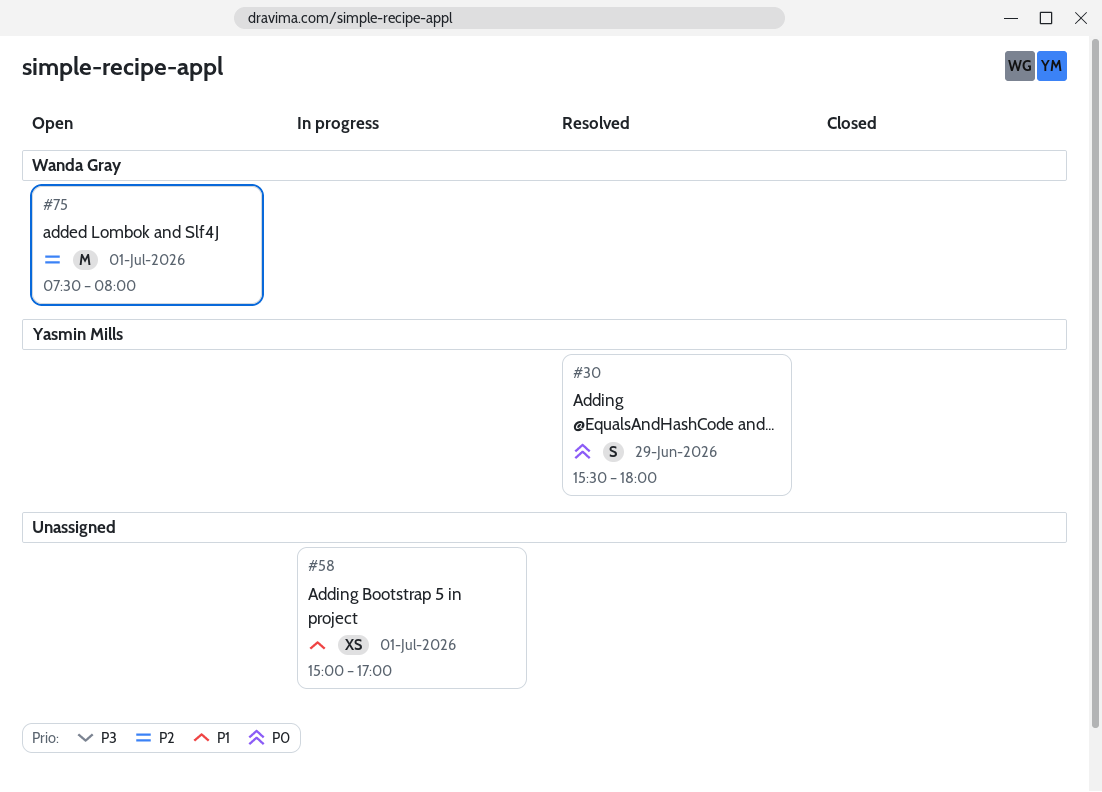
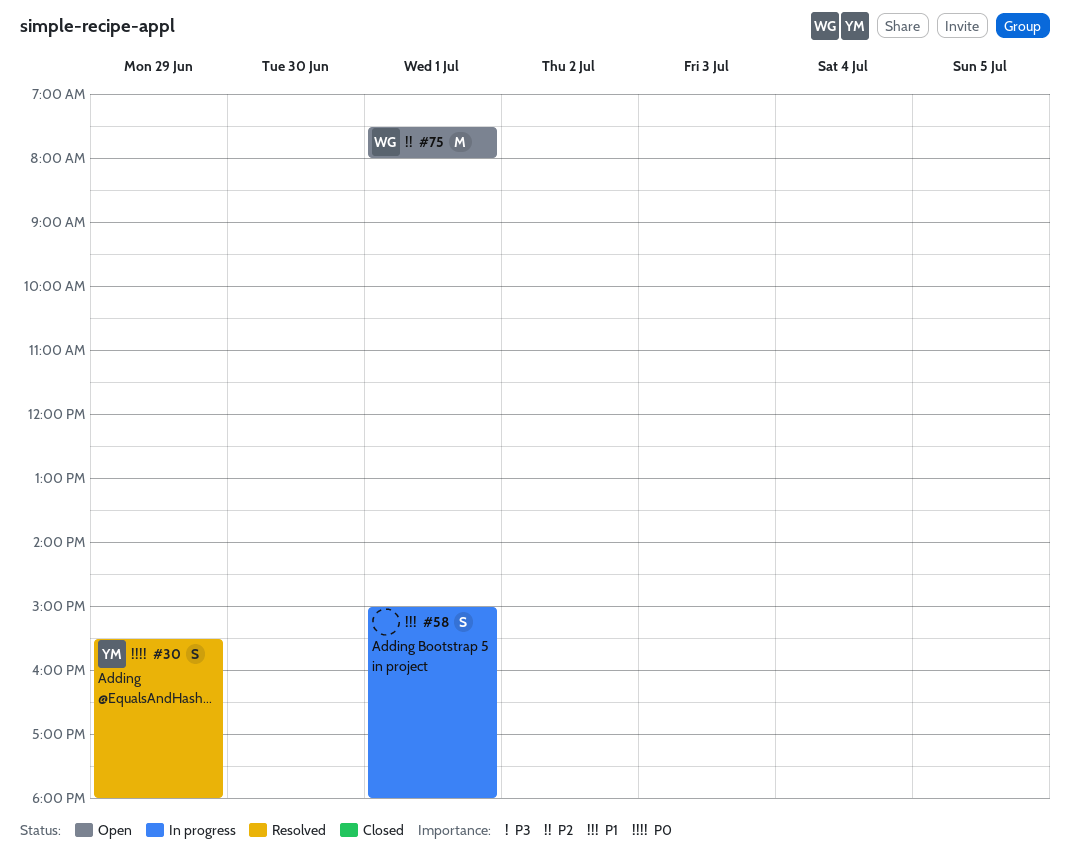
#58, estimate: XS -> S
#58, ends: 17:00 -> 18:00

